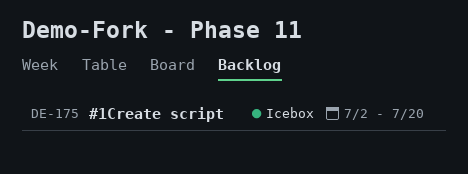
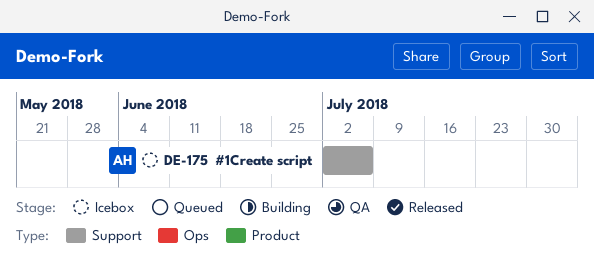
DE-175, due: Jul 20 -> Jul 6

